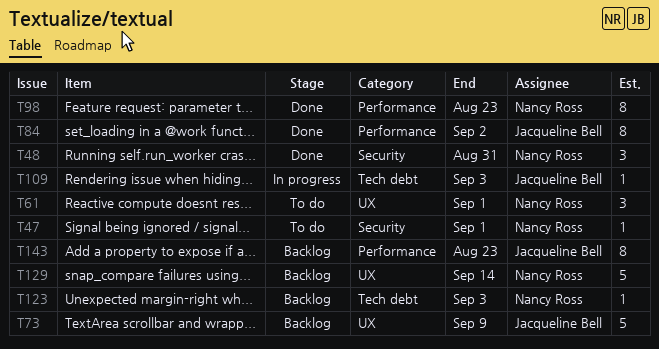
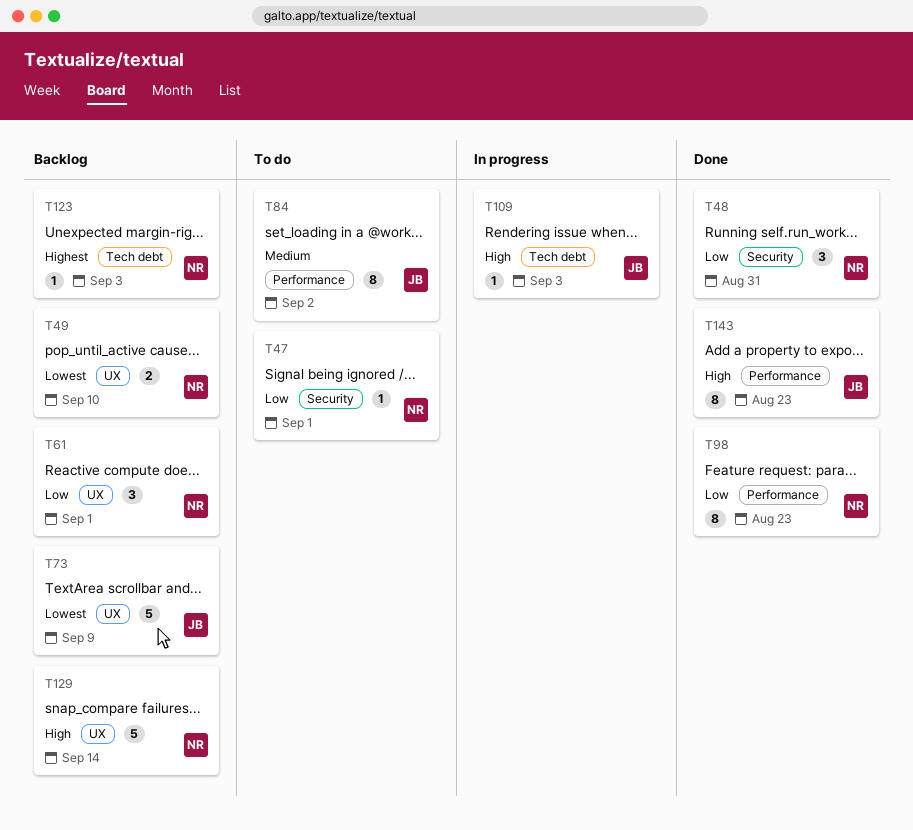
T49: none -> present
T61, status: To do -> Backlog
T84, status: Done -> To do
T143, status: Backlog -> Done

